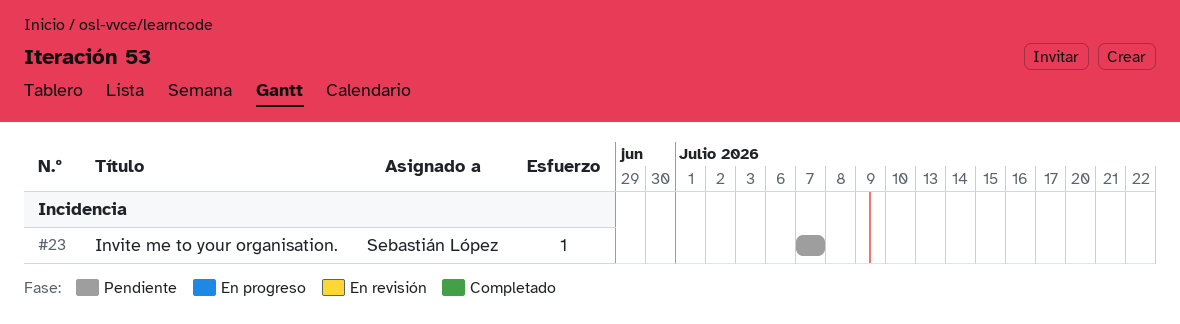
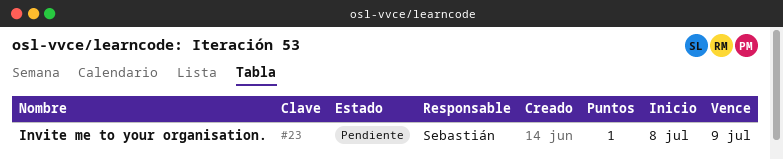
#23, start: Jul 7 -> Jul 8
#23, due: Jul 7 -> Jul 9

